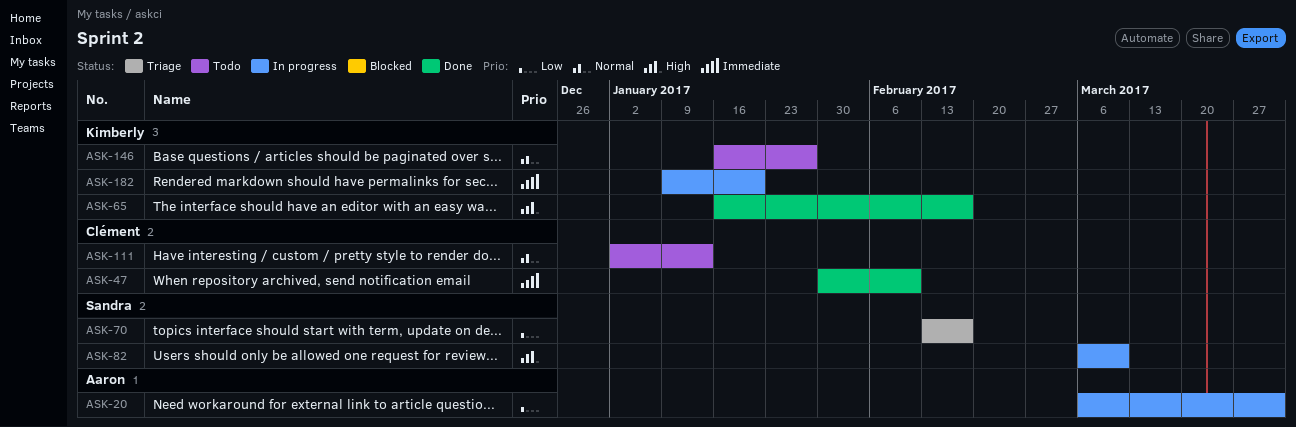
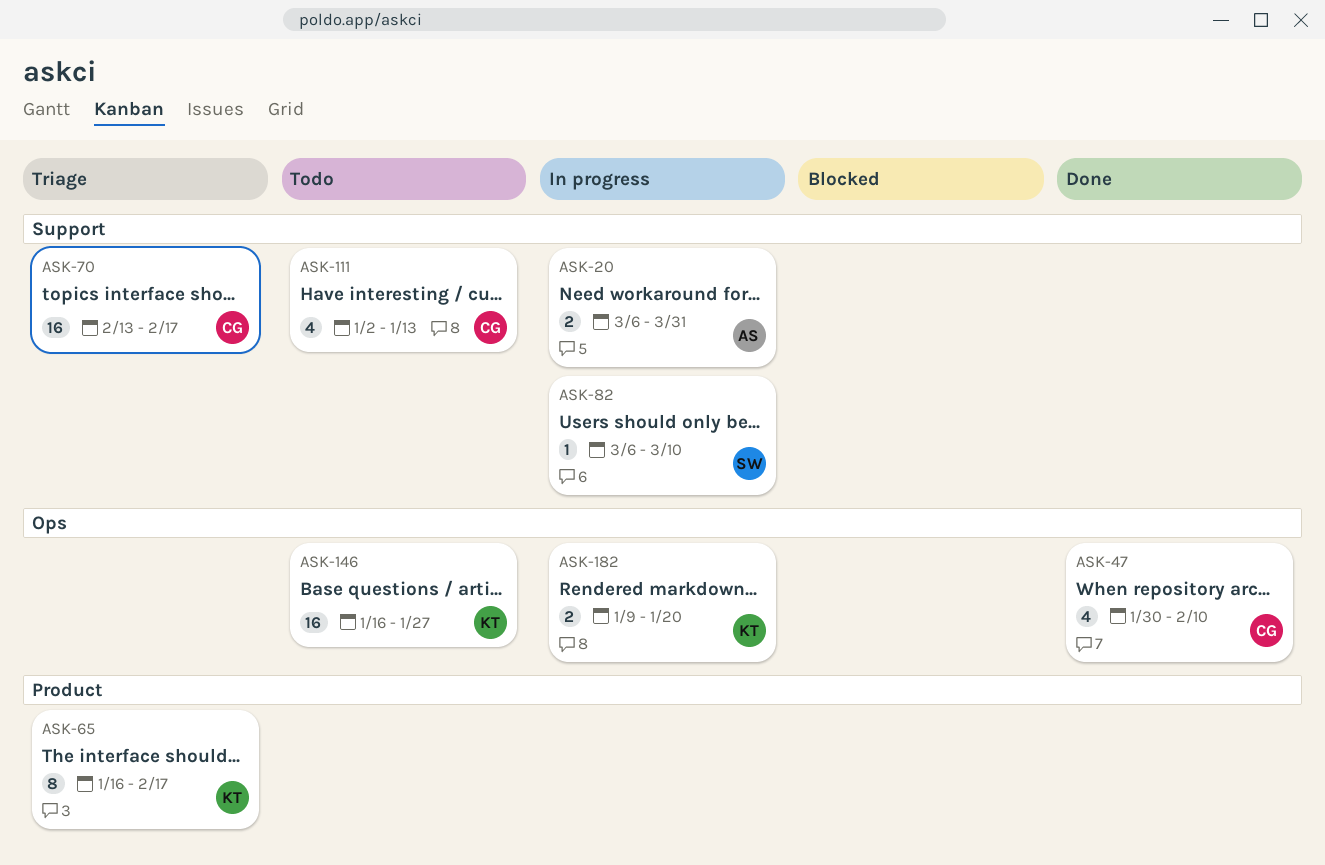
ASK-65, status: Done -> Triage
ASK-70, owner: Sandra -> Clément

